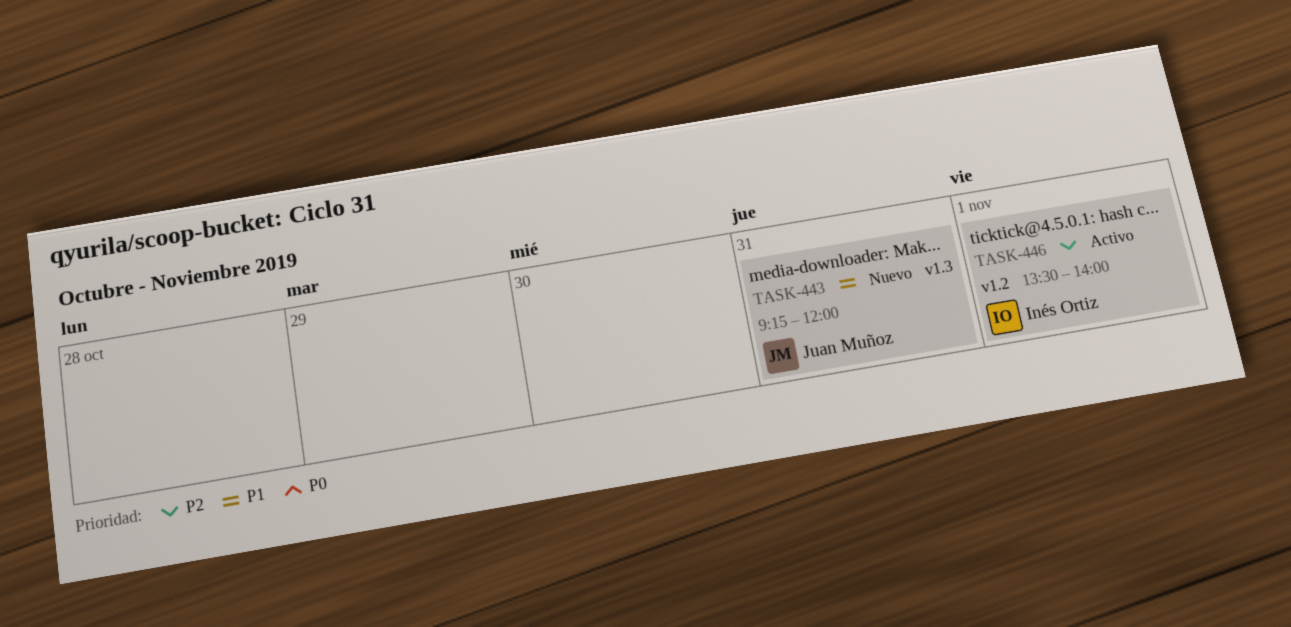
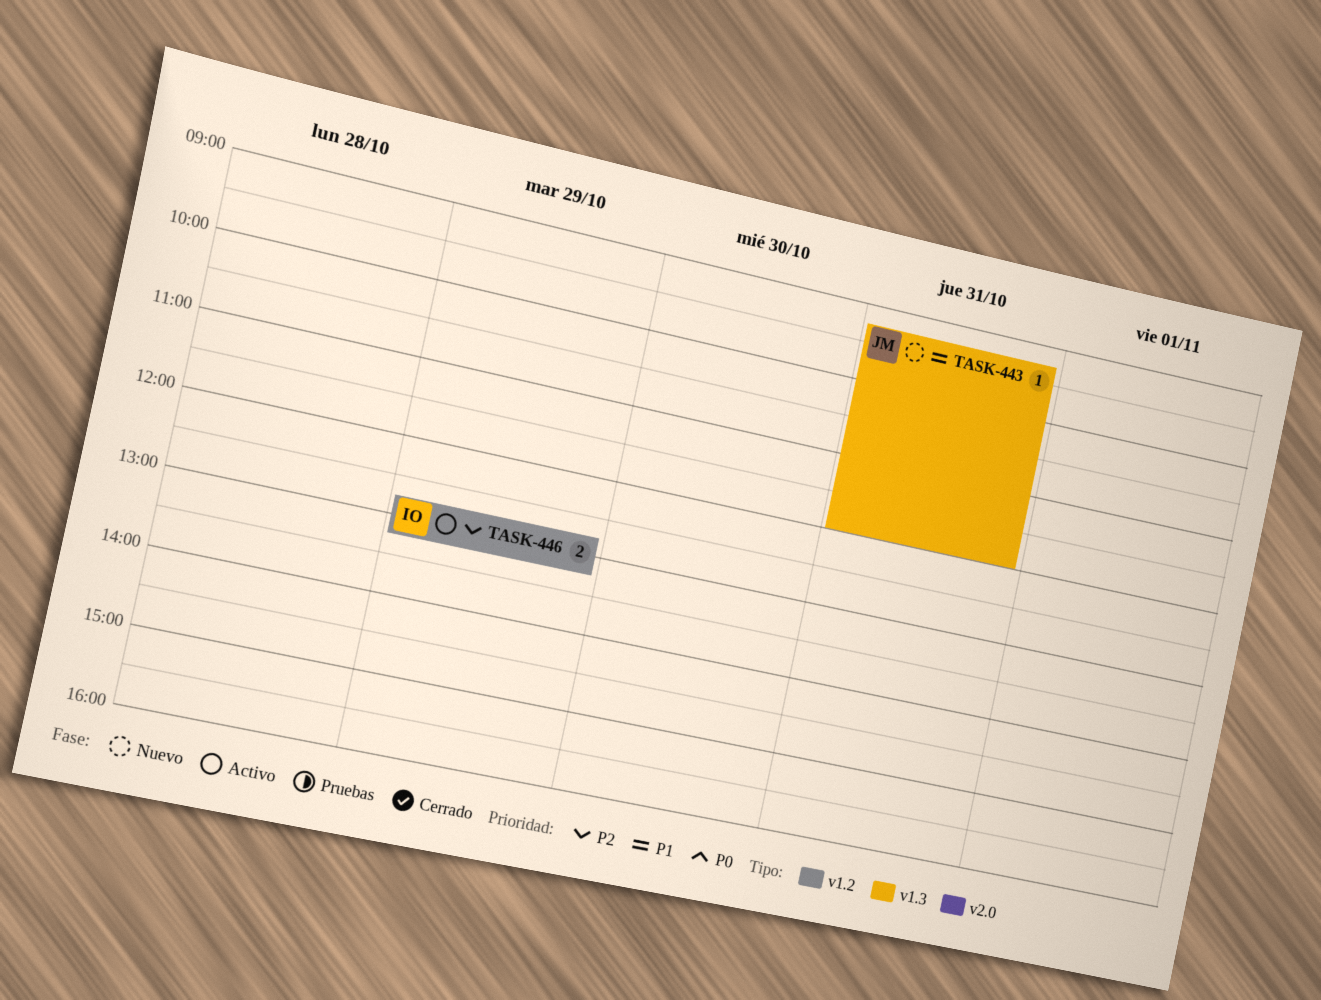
TASK-446, day: Nov 1 -> Oct 29
TASK-446, begins: 13:30 -> 12:45
TASK-446, ends: 14:00 -> 13:15

